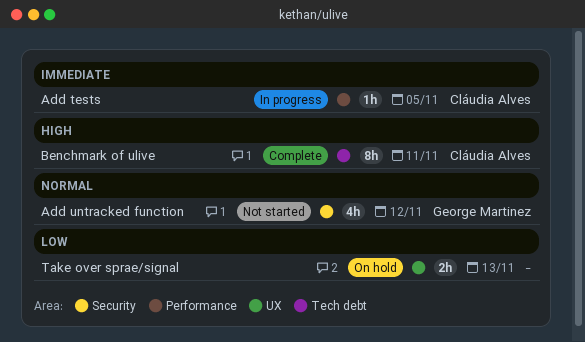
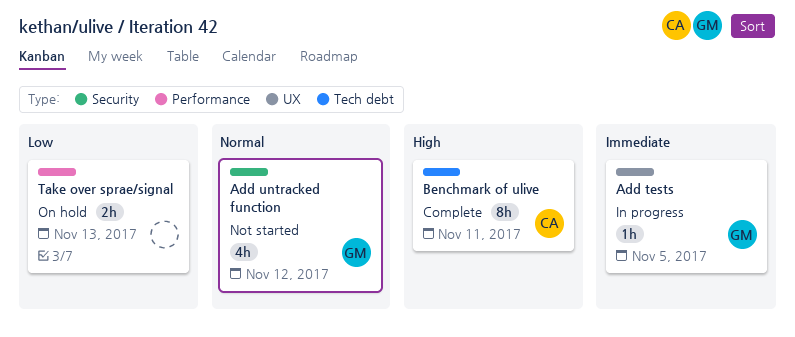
Add tests, owner: Cláudia Alves -> George Martinez
Add tests, label: Performance -> UX
Take over sprae/signal, label: UX -> Performance

